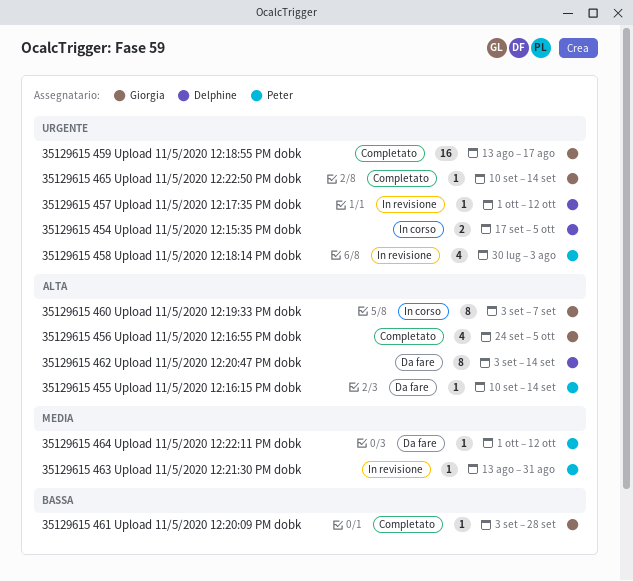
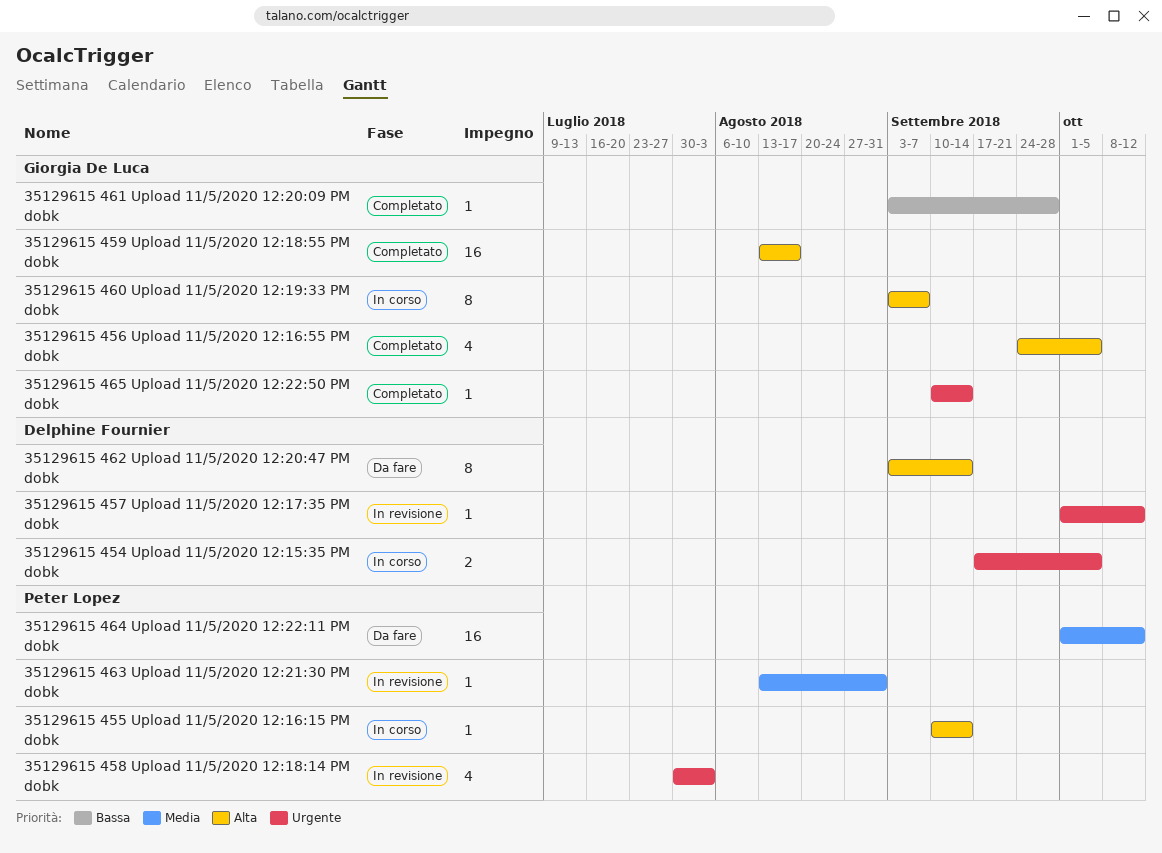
35129615 455 Upload 11/5/2020 12:16:15 PM dobk, status: Da fare -> In corso
35129615 459 Upload 11/5/2020 12:18:55 PM dobk, priority: Urgente -> Alta
35129615 464 Upload 11/5/2020 12:22:11 PM dobk, estimate: 1 -> 16

